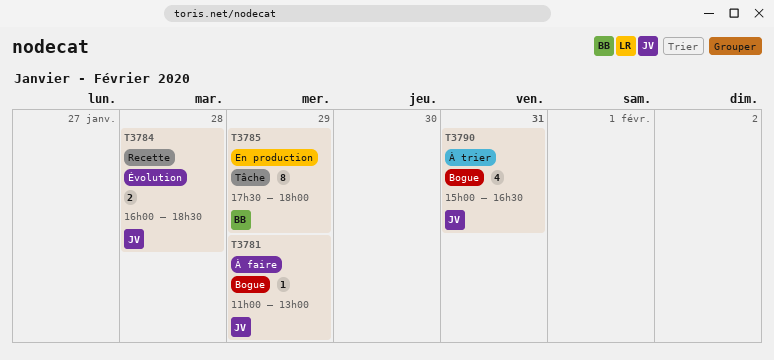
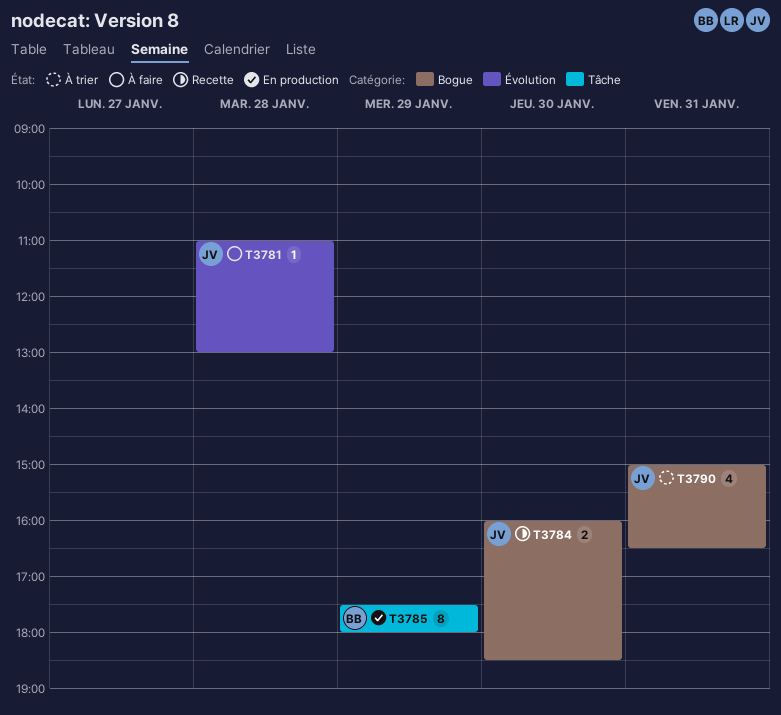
T3781, label: Bogue -> Évolution
T3781, day: Jan 29 -> Jan 28
T3784, label: Évolution -> Bogue
T3784, day: Jan 28 -> Jan 30

